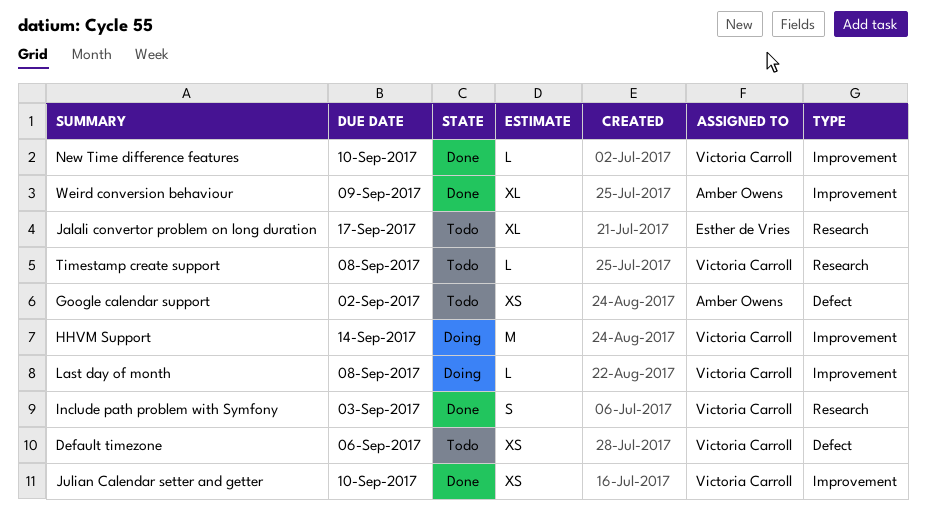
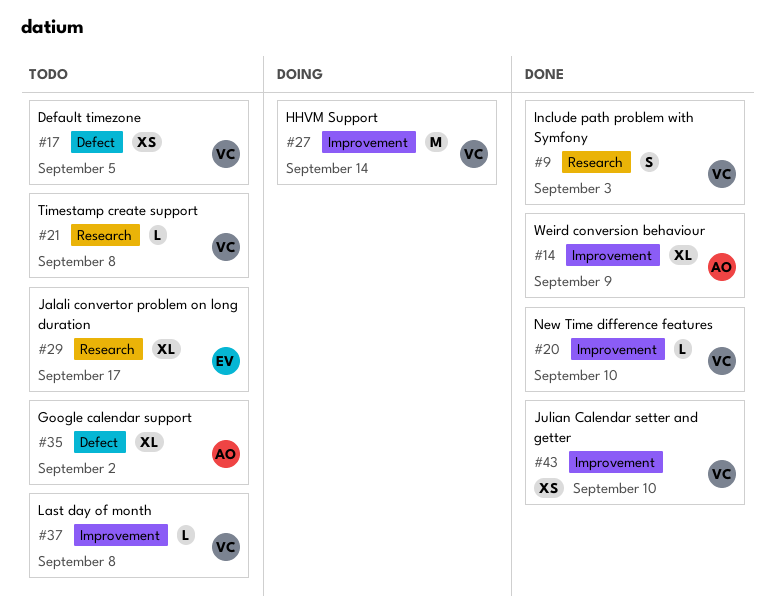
Default timezone, due: Sep 6 -> Sep 5
Google calendar support, estimate: XS -> XL
Last day of month, status: Doing -> Todo

